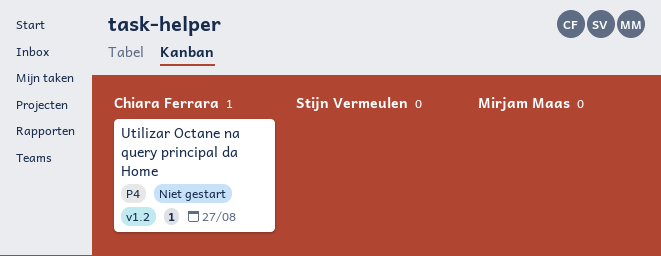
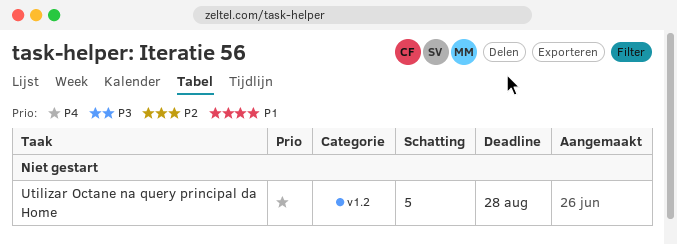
Utilizar Octane na query principal da Home, estimate: 1 -> 5
Utilizar Octane na query principal da Home, due: Aug 27 -> Aug 28

